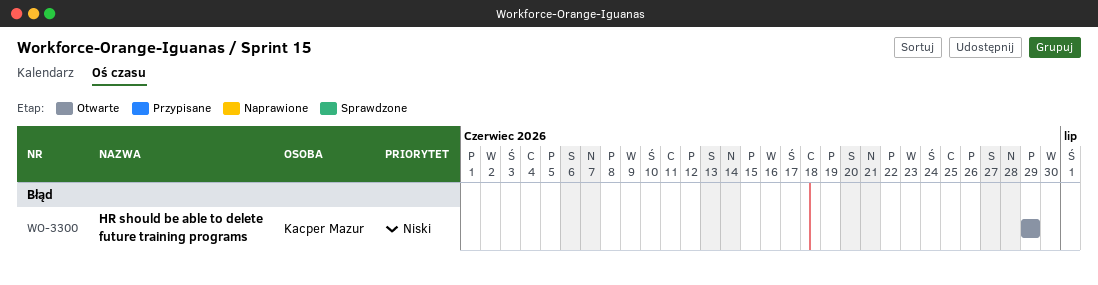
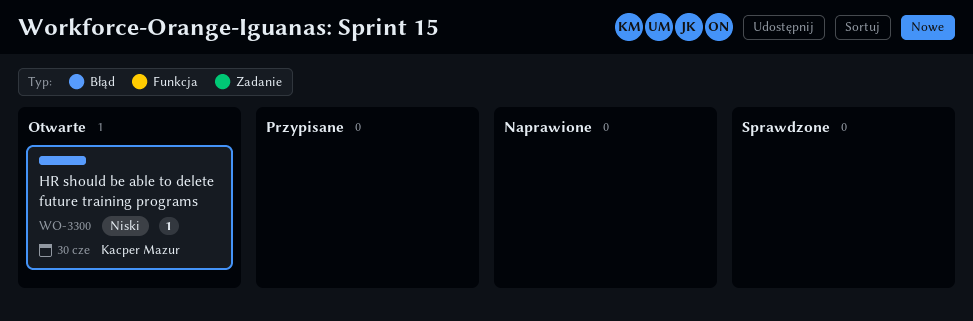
WO-3300, due: Jun 29 -> Jun 30

